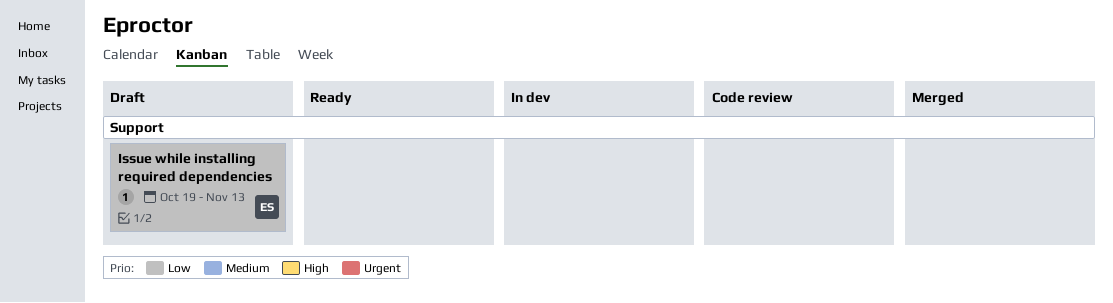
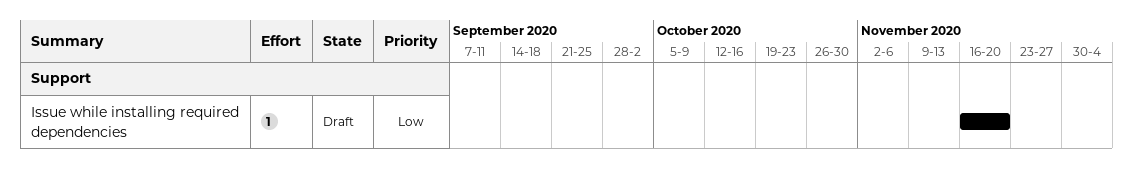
Issue while installing required dependencies, start: Oct 19 -> Nov 16
Issue while installing required dependencies, due: Nov 13 -> Nov 20

